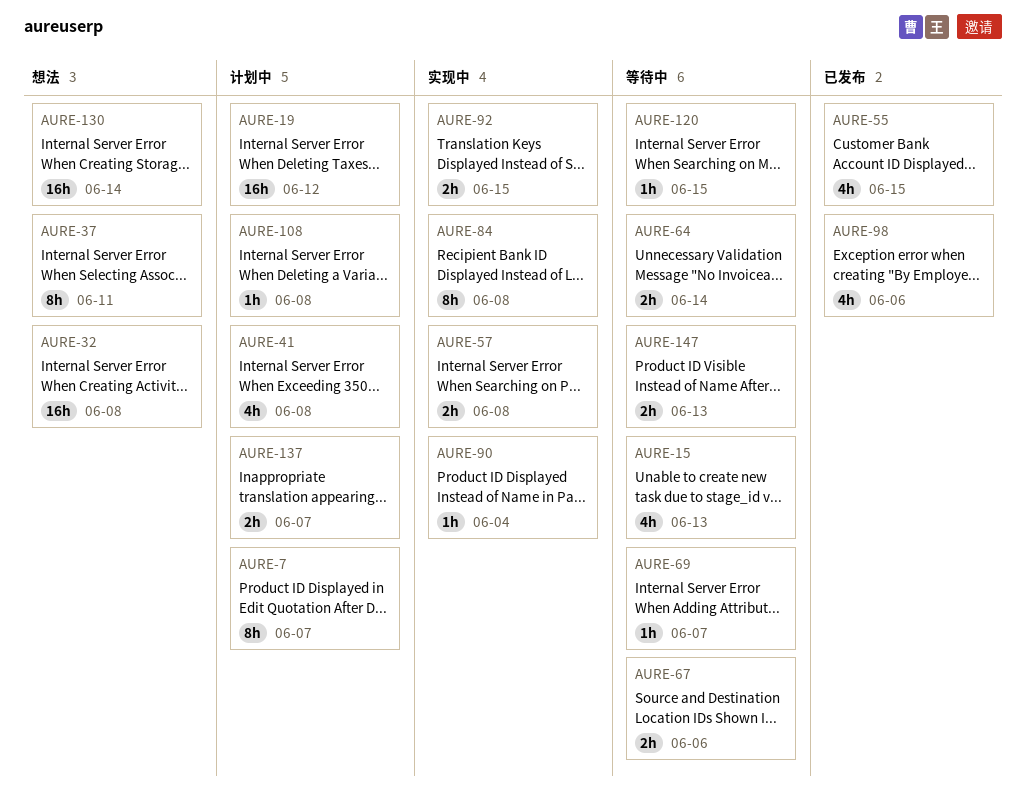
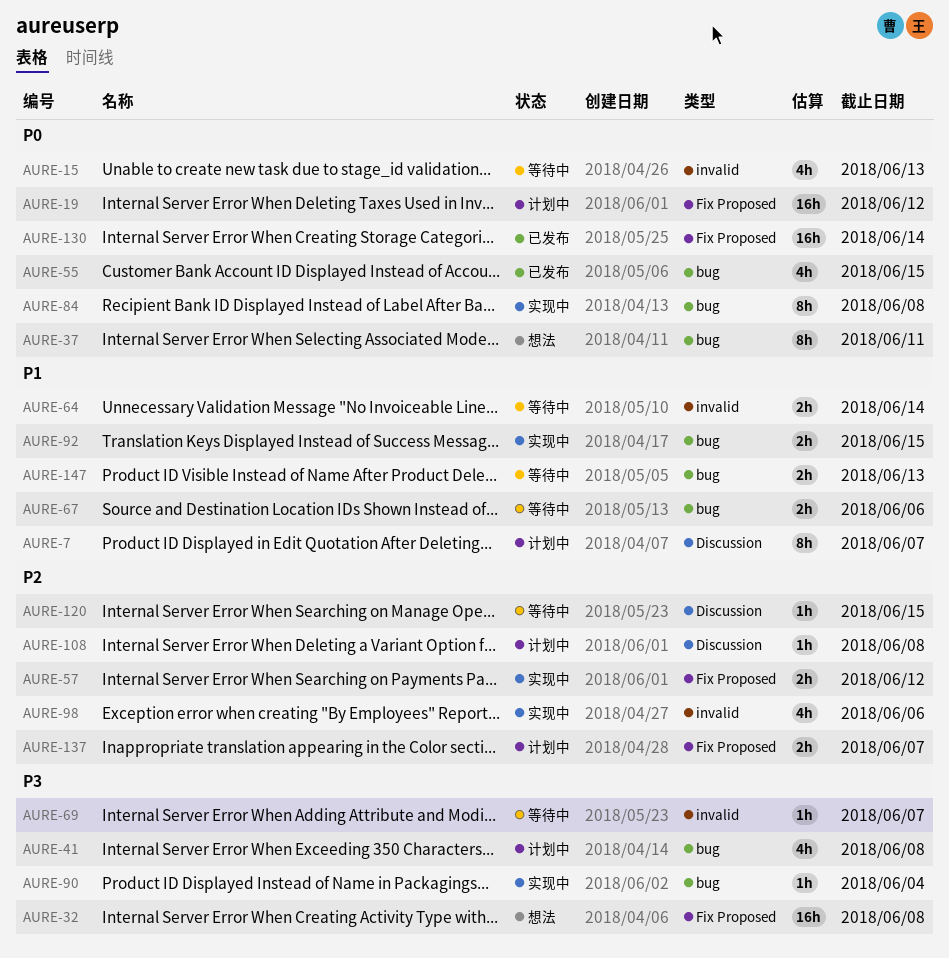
AURE-57, due: Jun 8 -> Jun 12
AURE-98, status: 已发布 -> 实现中
AURE-130, status: 想法 -> 已发布

